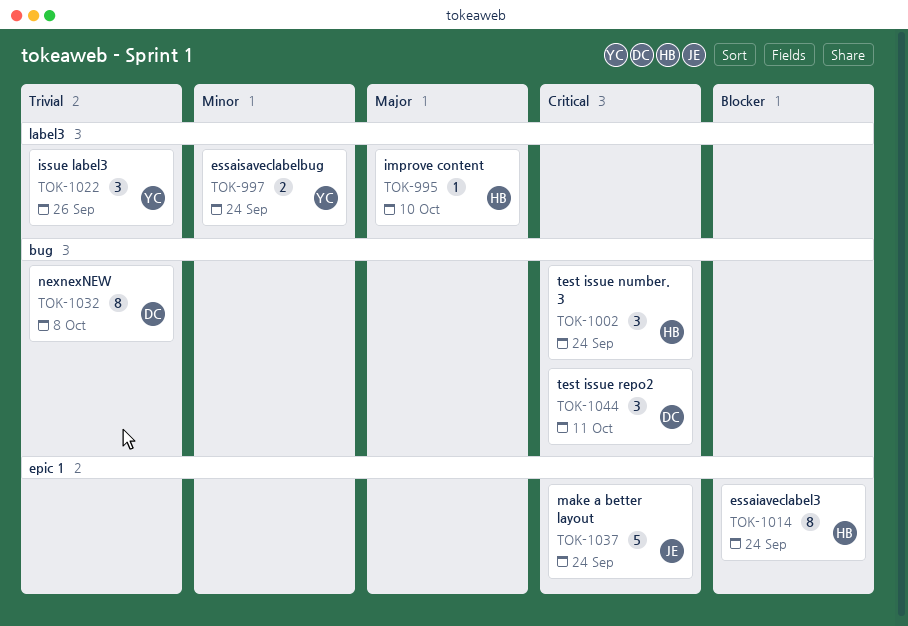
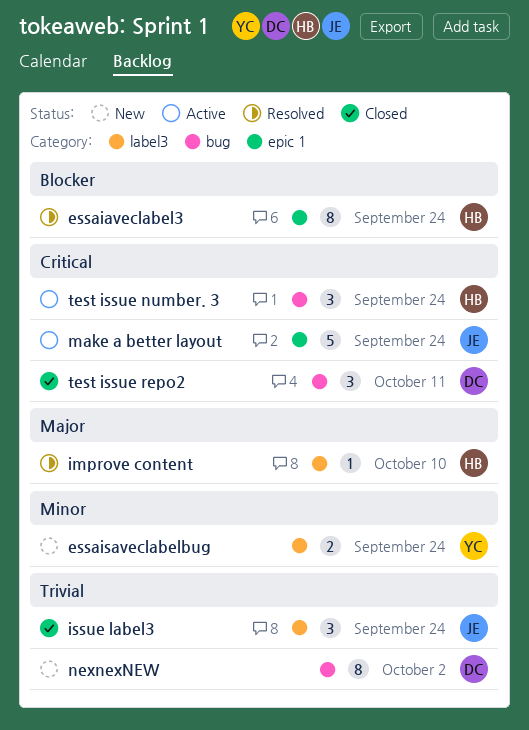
issue label3, owner: YC -> JE
issue label3, due: Sep 26 -> Sep 24
nexnexNEW, due: Oct 8 -> Oct 2

